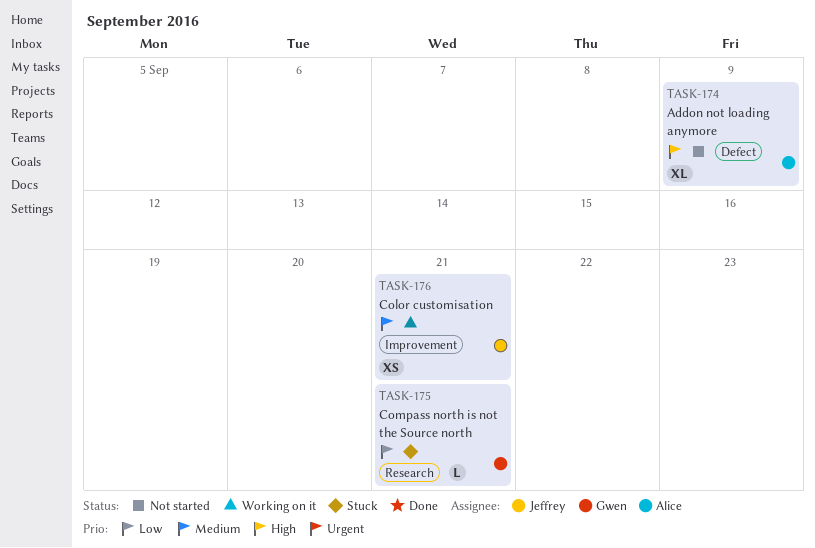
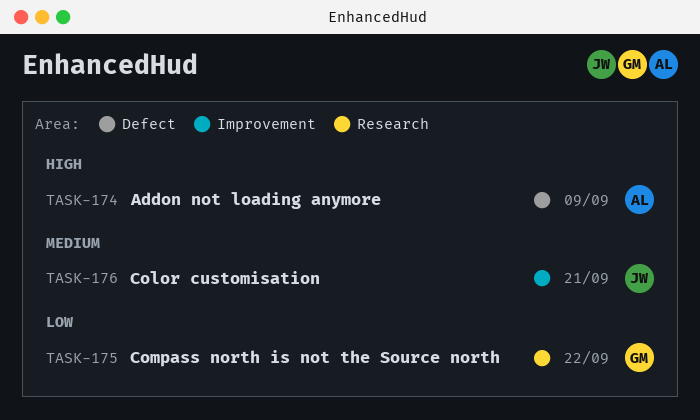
TASK-175, due: Sep 21 -> Sep 22

